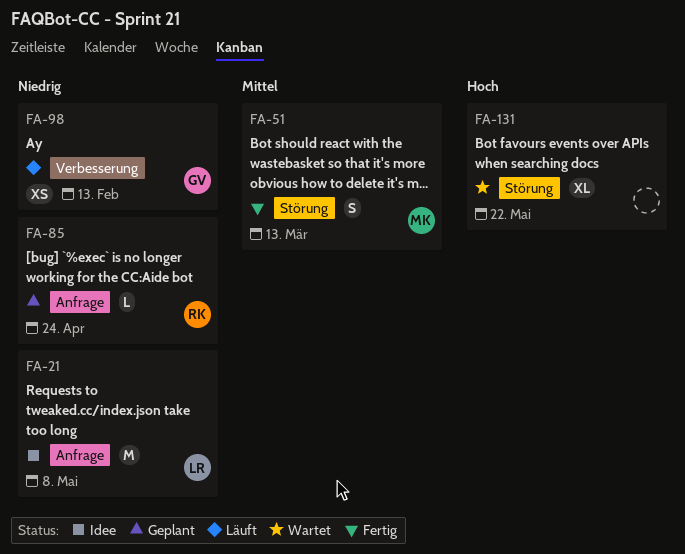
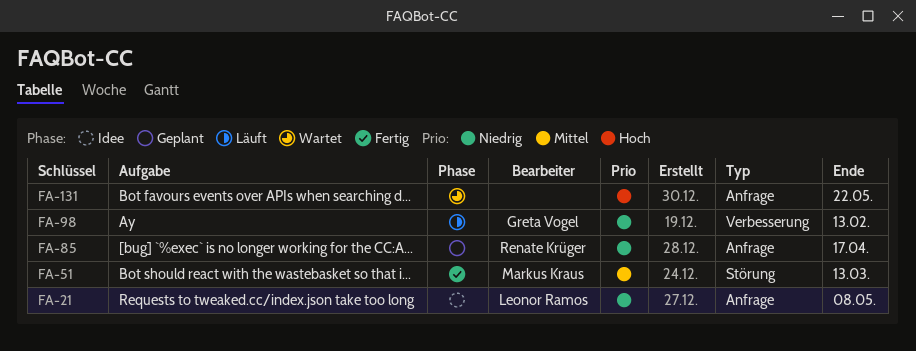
FA-85, due: Apr 24 -> Apr 17
FA-131, label: Störung -> Anfrage

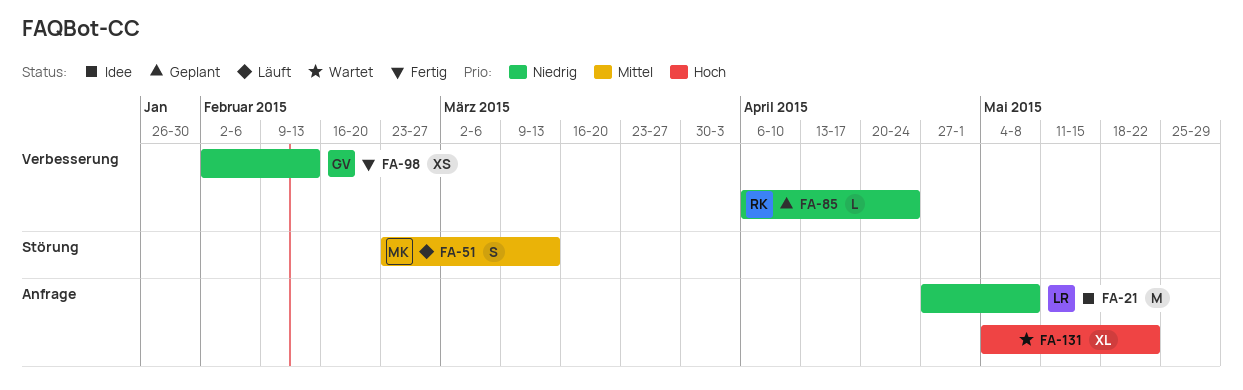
FA-51, status: Fertig -> Läuft
FA-85, label: Anfrage -> Verbesserung
FA-85, due: Apr 17 -> Apr 24
FA-98, status: Läuft -> Fertig

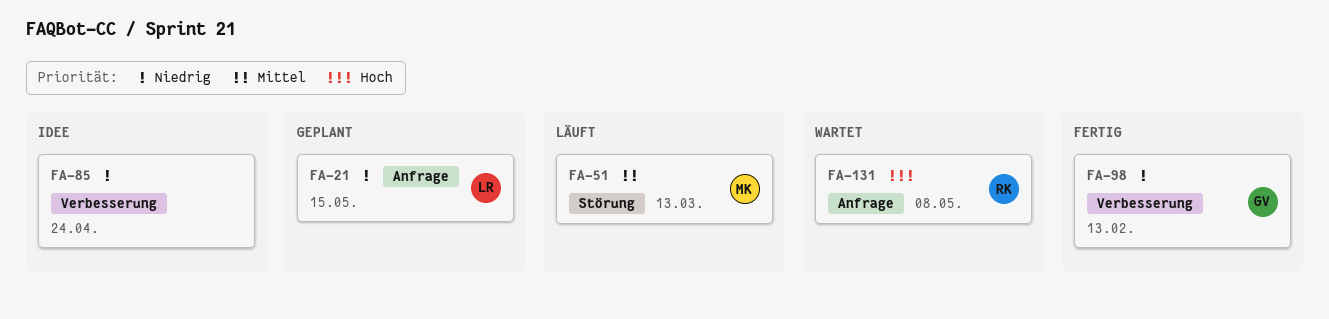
FA-21, status: Idee -> Geplant
FA-21, due: May 8 -> May 15
FA-85, status: Geplant -> Idee
FA-85, owner: RK -> none
FA-131, owner: none -> RK
FA-131, due: May 22 -> May 8

